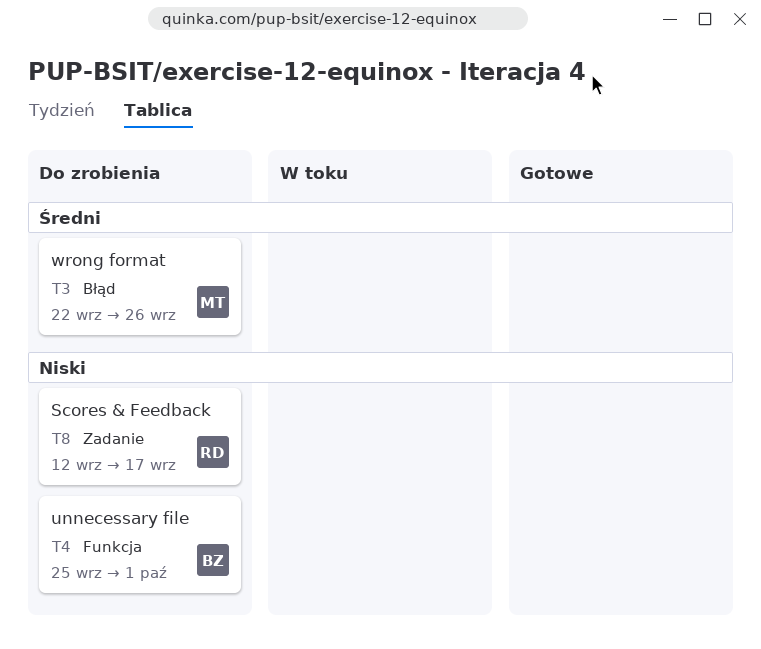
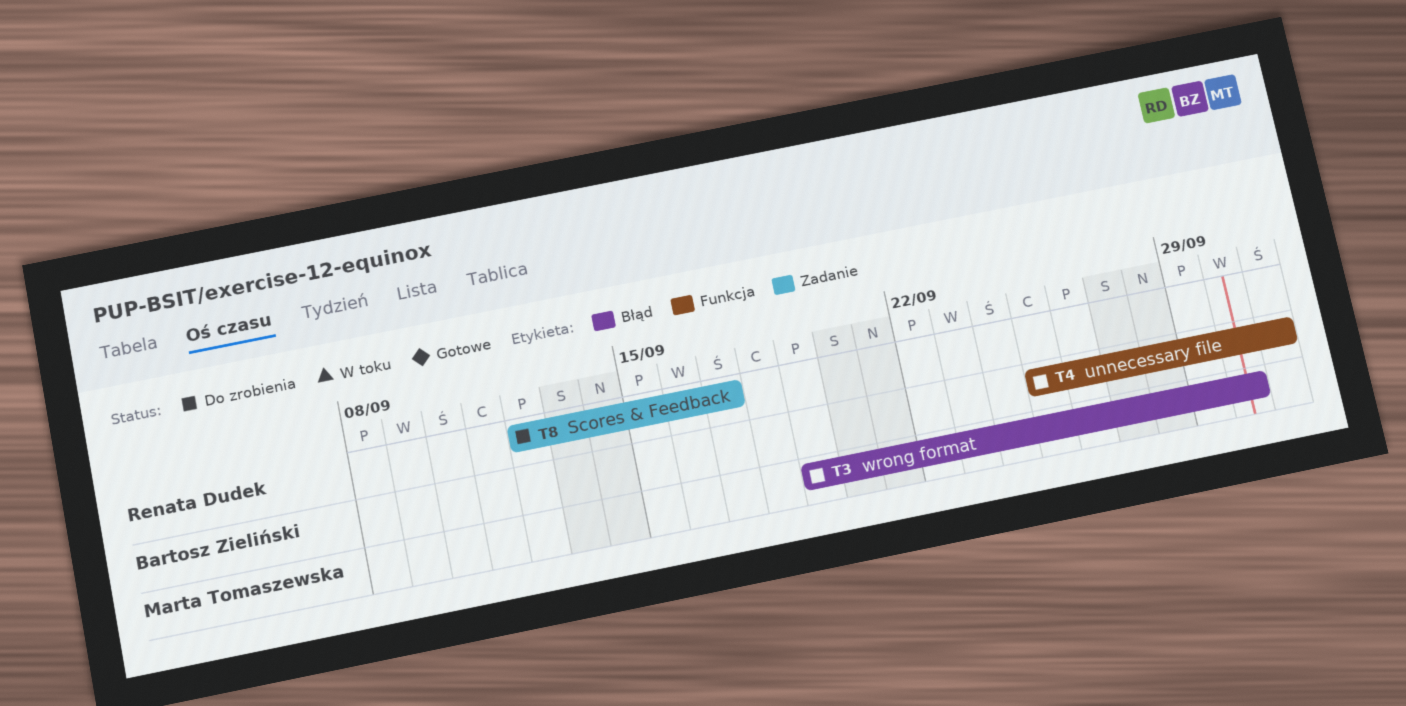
T3, start: Sep 22 -> Sep 19
T3, due: Sep 26 -> Sep 30

